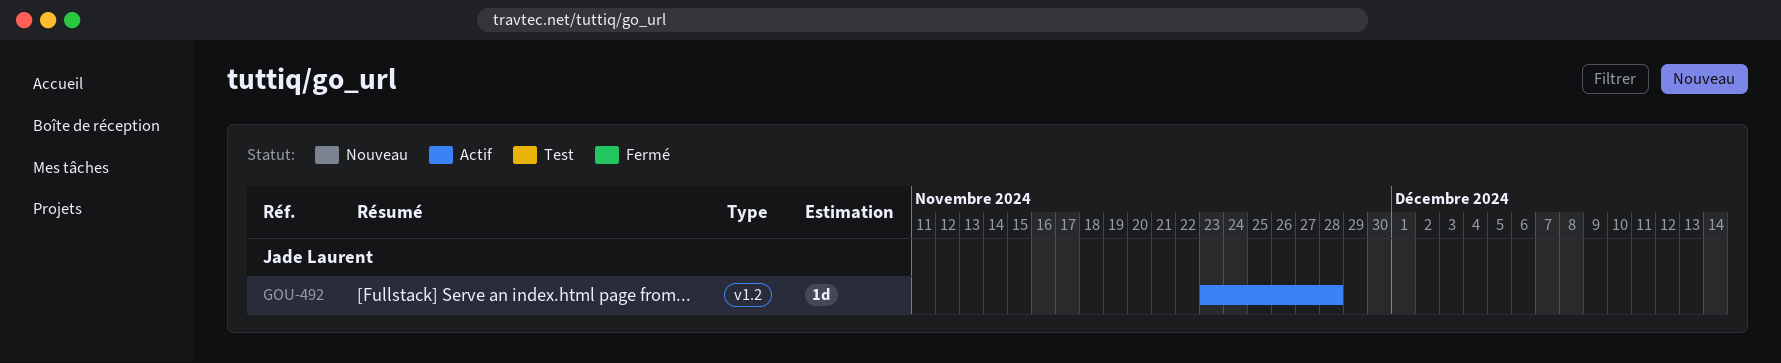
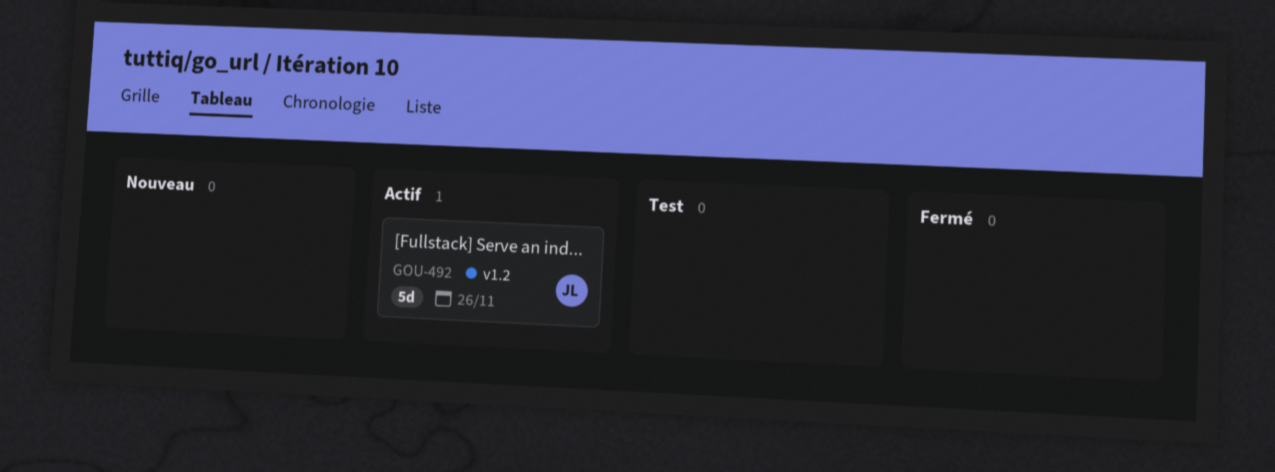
GOU-492, estimate: 1d -> 5d
GOU-492, due: Nov 28 -> Nov 26

